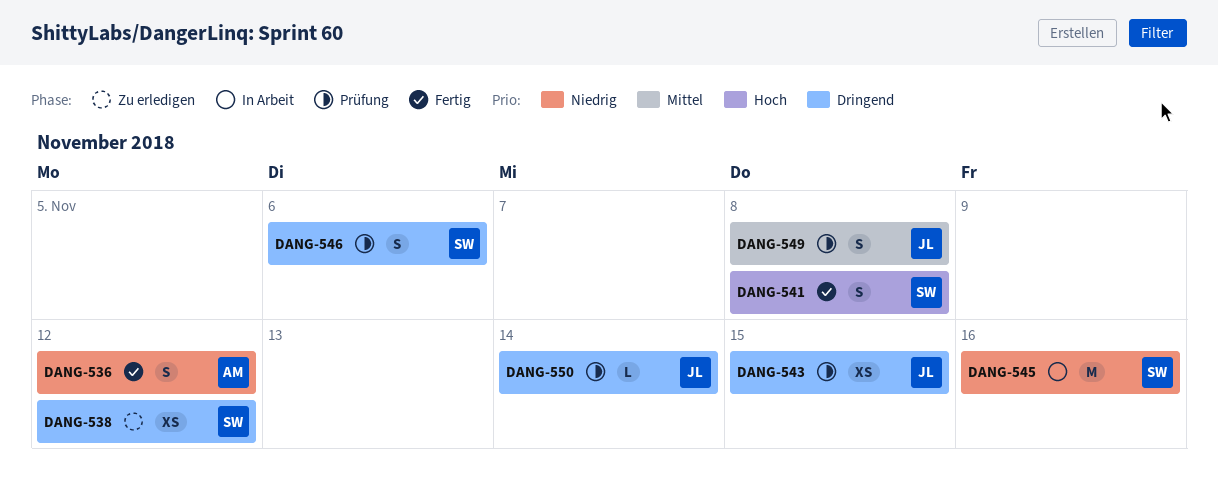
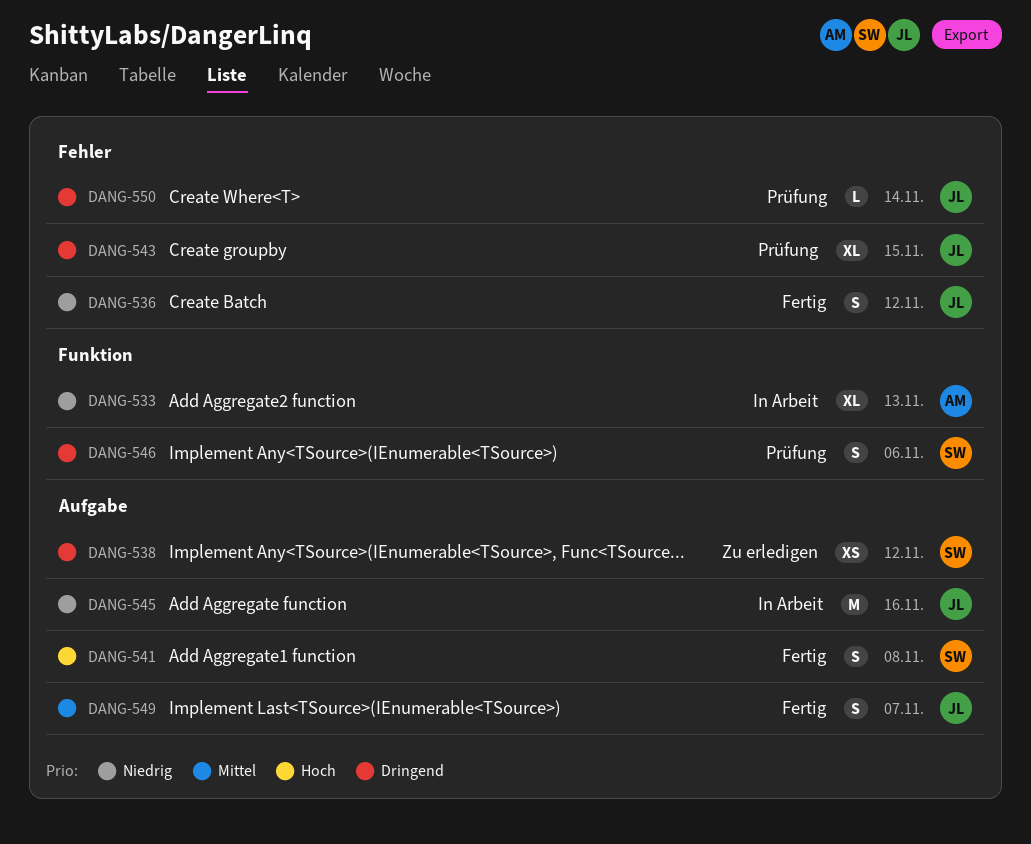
DANG-533: none -> present
DANG-536, owner: AM -> JL
DANG-543, estimate: XS -> XL
DANG-545, owner: SW -> JL
DANG-549, status: Prüfung -> Fertig
DANG-549, due: Nov 8 -> Nov 7

